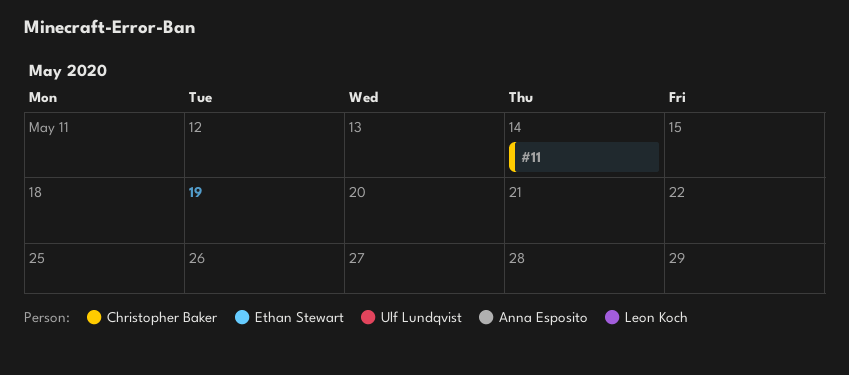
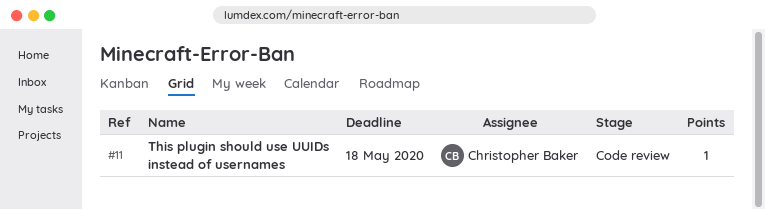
#11, due: May 14 -> May 18

